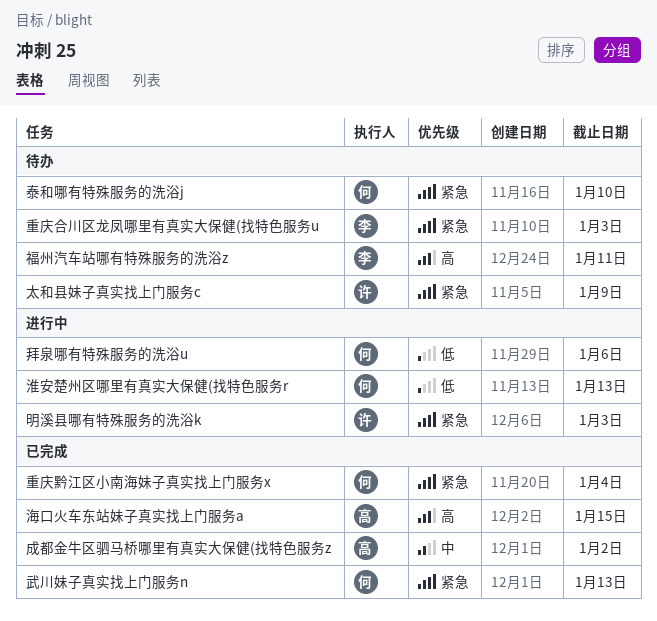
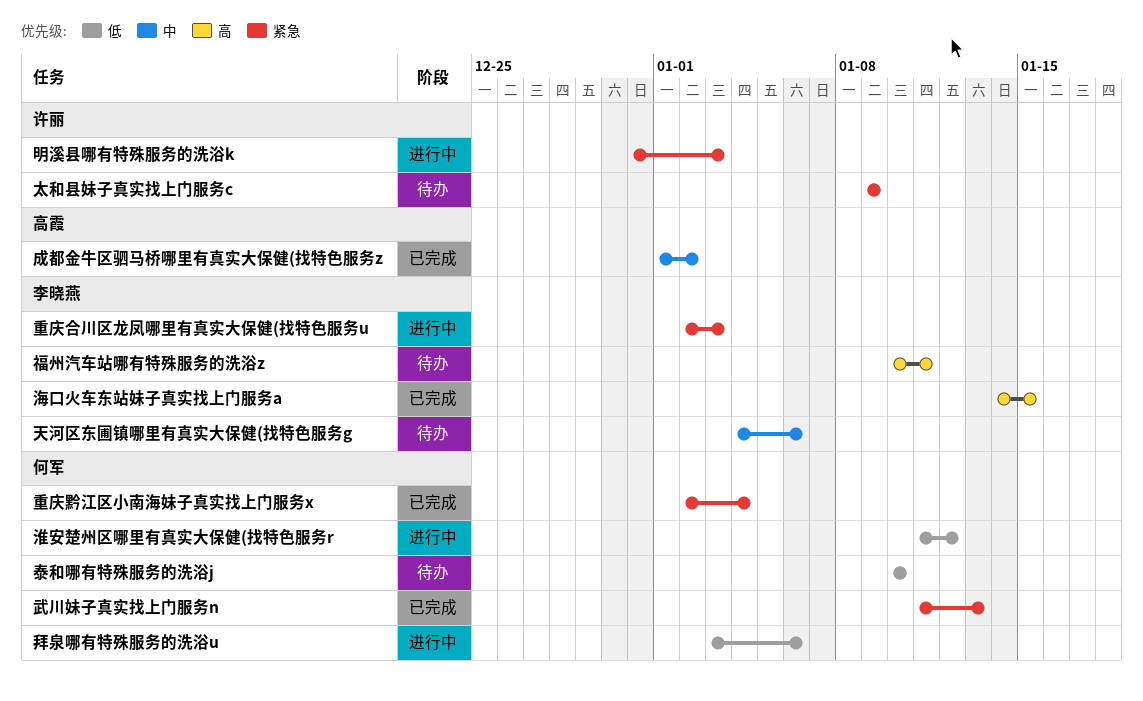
天河区东圃镇哪里有真实大保健(找特色服务g: none -> present
泰和哪有特殊服务的洗浴j, priority: 紧急 -> 低
海口火车东站妹子真实找上门服务a, owner: 高霞 -> 李晓燕
淮安楚州区哪里有真实大保健(找特色服务r, due: Jan 13 -> Jan 12
重庆合川区龙凤哪里有真实大保健(找特色服务u, status: 待办 -> 进行中

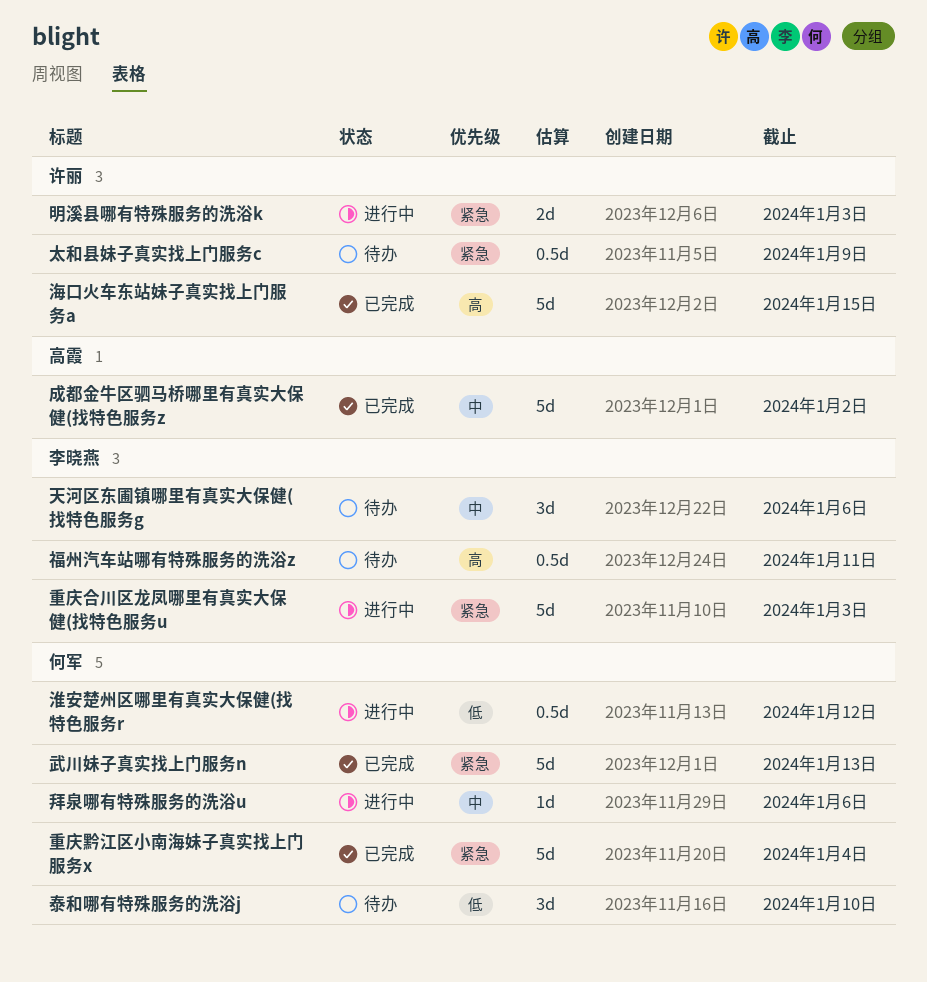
拜泉哪有特殊服务的洗浴u, priority: 低 -> 中
海口火车东站妹子真实找上门服务a, owner: 李晓燕 -> 许丽

